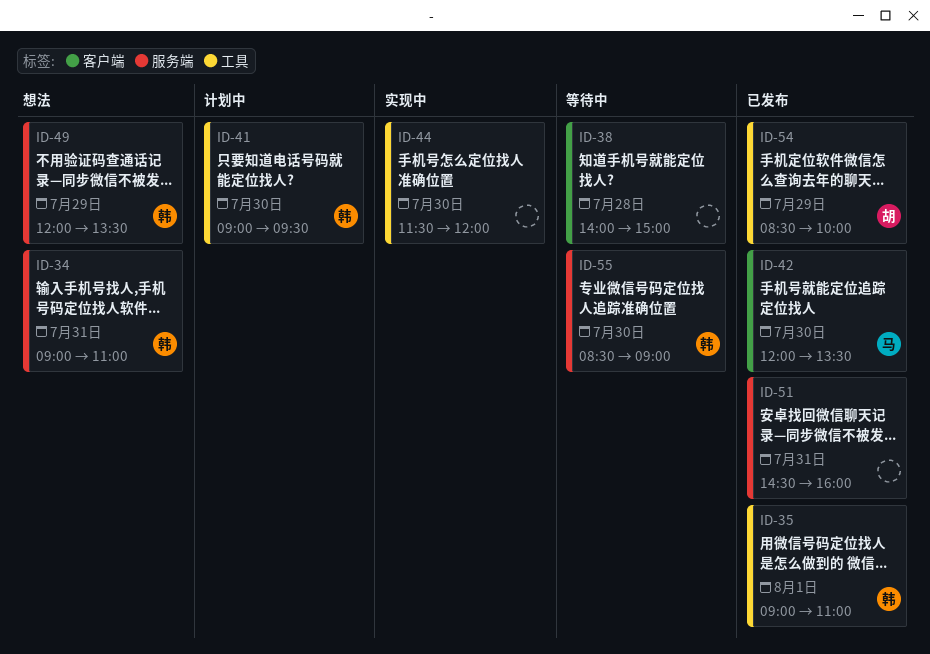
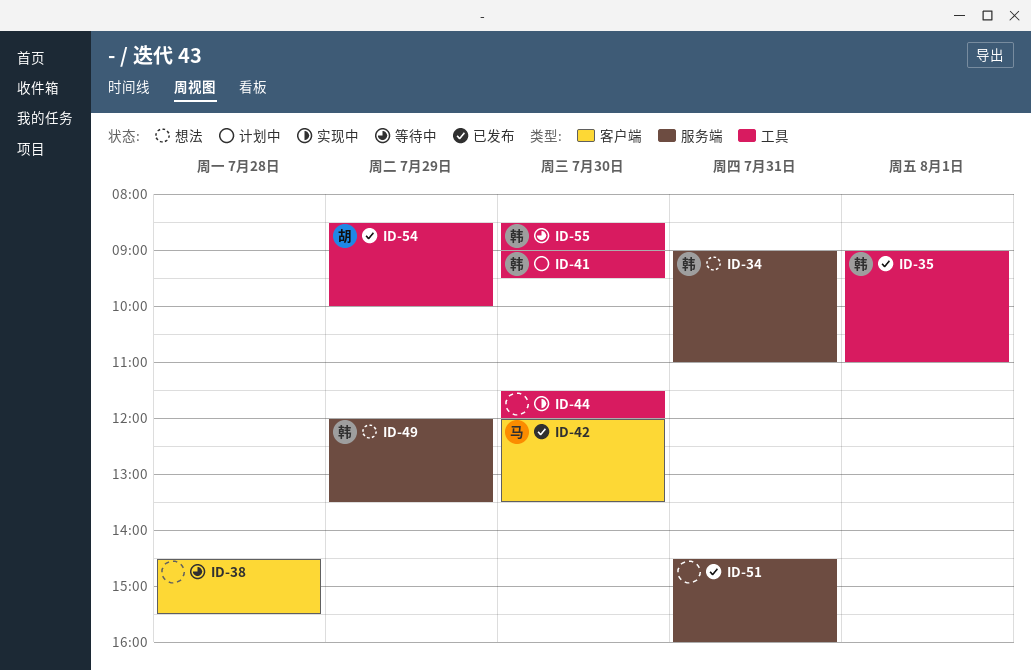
ID-38, begins: 14:00 -> 14:30
ID-38, ends: 15:00 -> 15:30
ID-55, label: 服务端 -> 工具

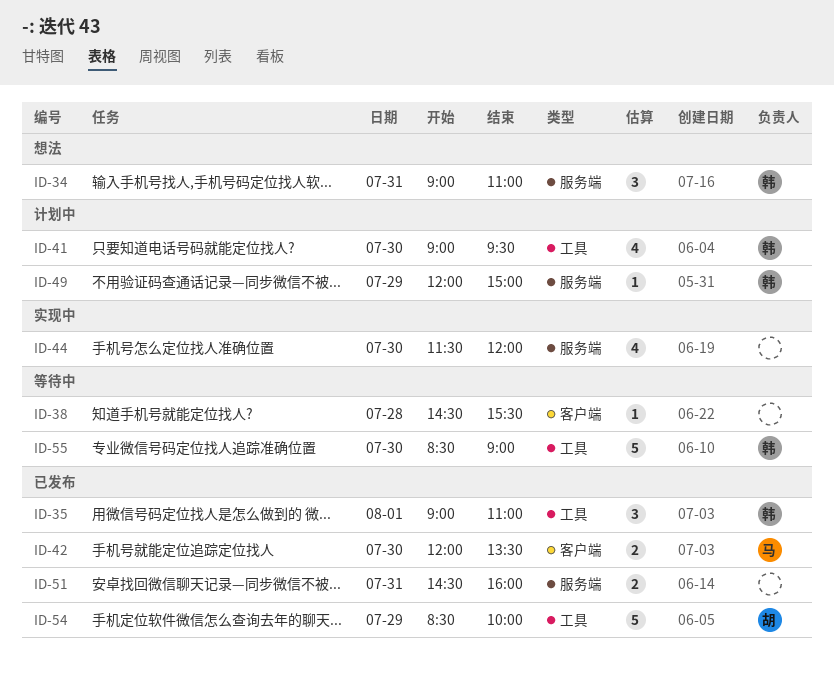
ID-44, label: 工具 -> 服务端
ID-49, status: 想法 -> 计划中
ID-49, ends: 13:30 -> 15:00

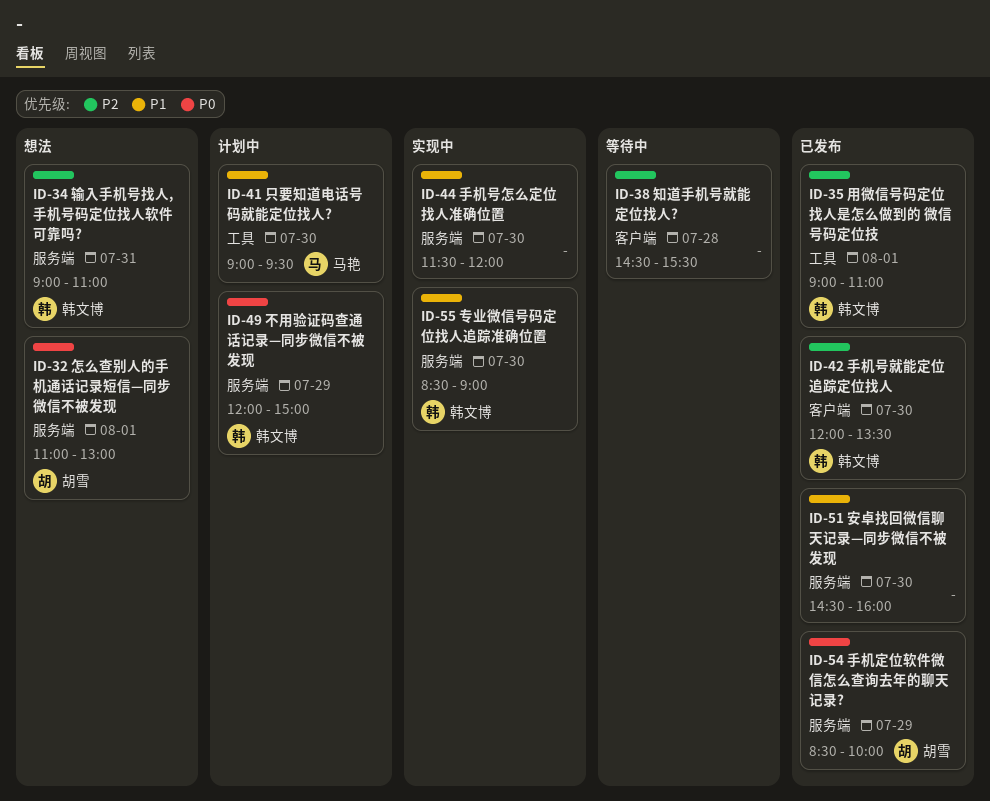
ID-32: none -> present
ID-41, owner: 韩文博 -> 马艳
ID-42, owner: 马艳 -> 韩文博
ID-51, day: Jul 31 -> Jul 30
ID-54, label: 工具 -> 服务端
ID-55, status: 等待中 -> 实现中
ID-55, label: 工具 -> 服务端

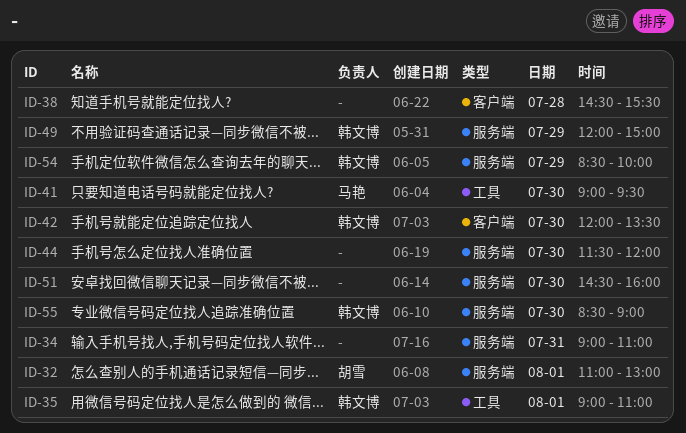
ID-34, owner: 韩文博 -> none
ID-54, owner: 胡雪 -> 韩文博

